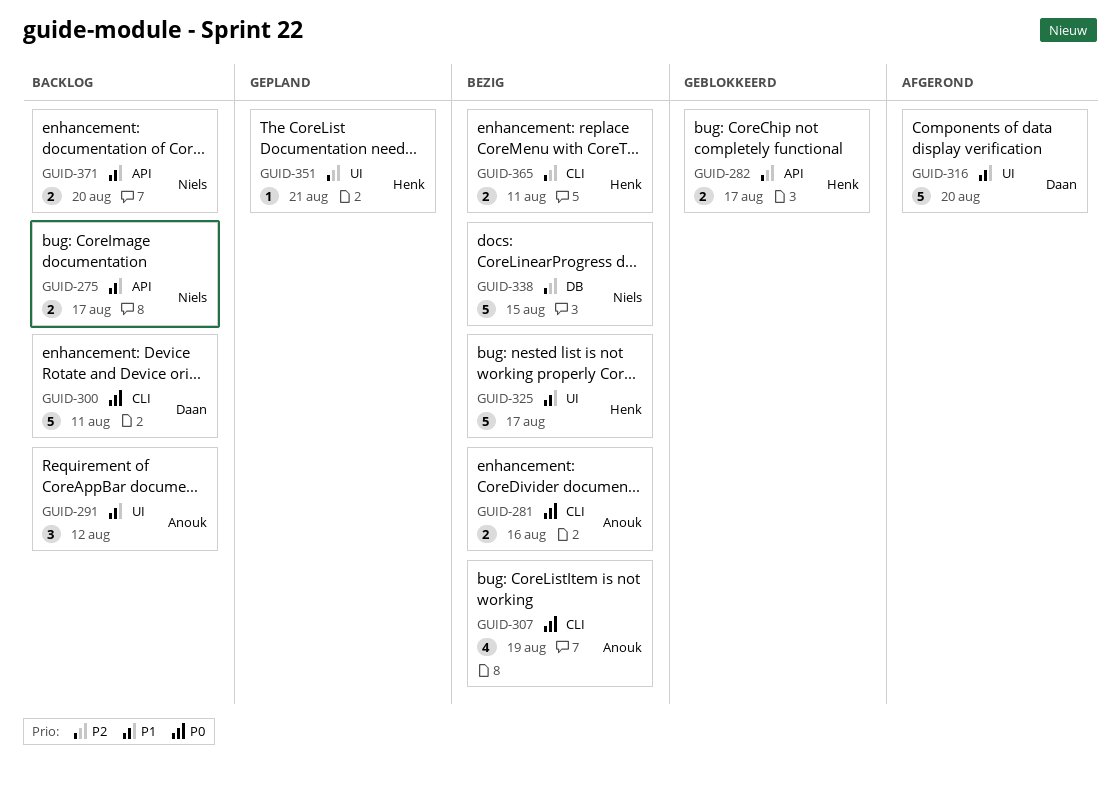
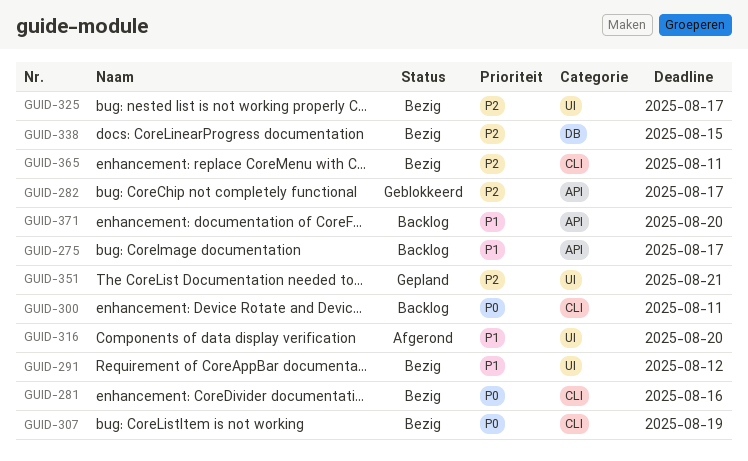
GUID-291, status: Backlog -> Bezig
GUID-325, priority: P1 -> P2

